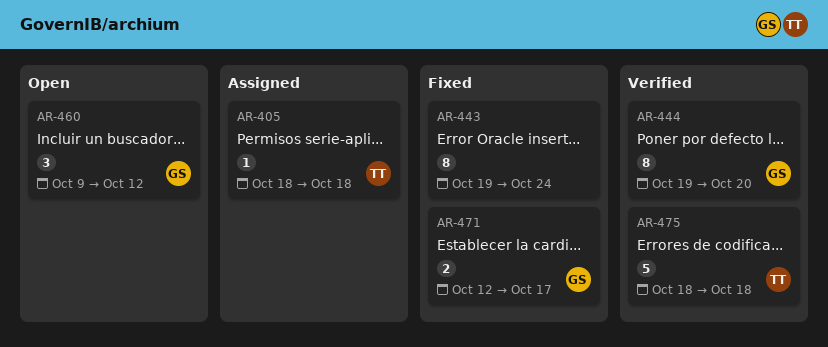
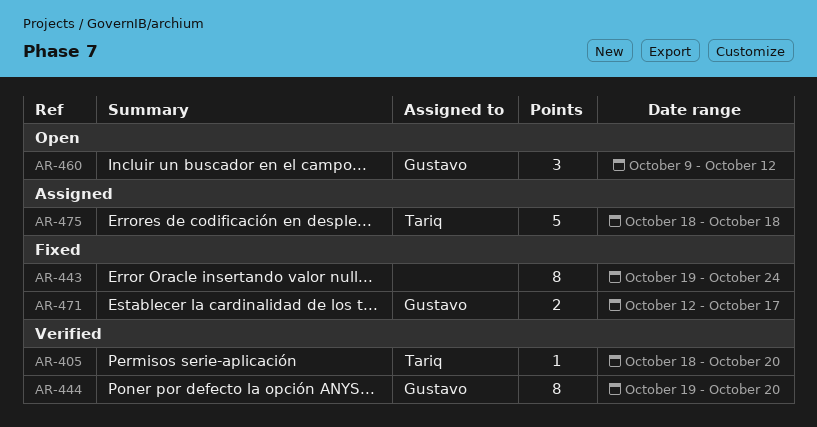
AR-405, status: Assigned -> Verified
AR-405, due: Oct 18 -> Oct 20
AR-475, status: Verified -> Assigned

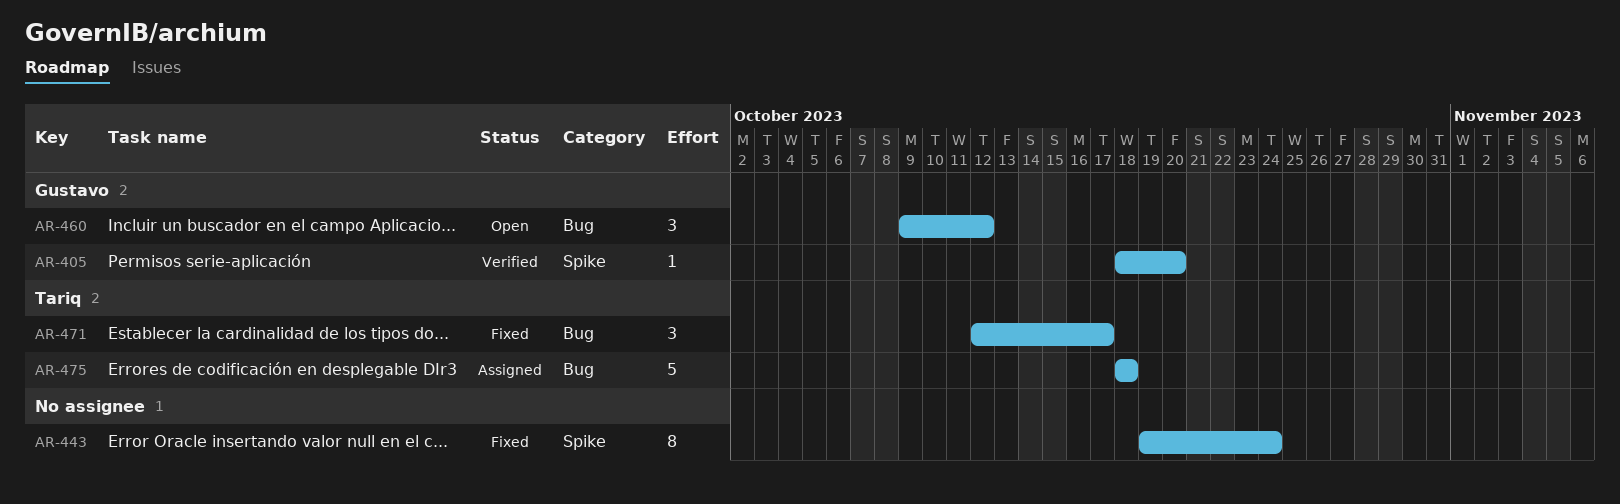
AR-405, owner: Tariq -> Gustavo
AR-444: present -> none
AR-471, owner: Gustavo -> Tariq
AR-471, estimate: 2 -> 3

